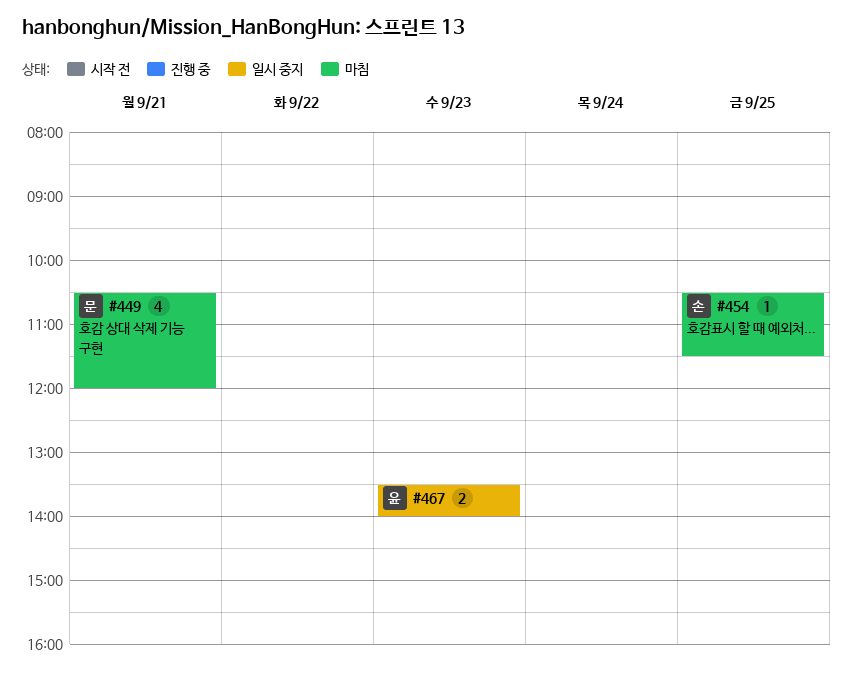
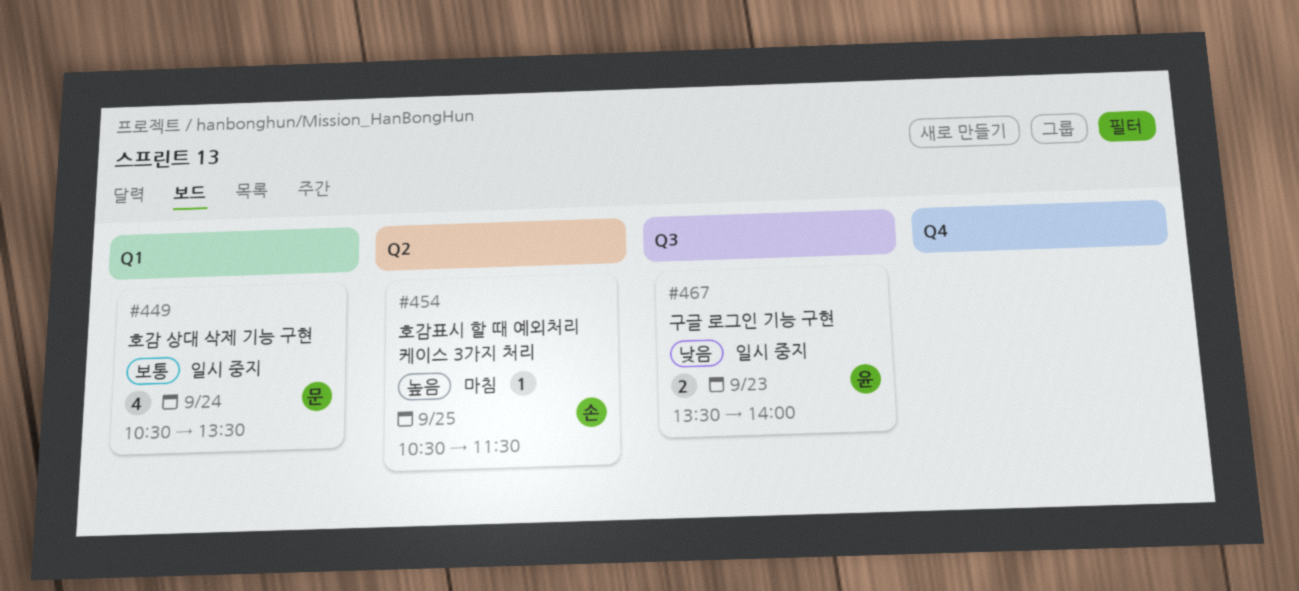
#449, status: 마침 -> 일시 중지
#449, day: Sep 21 -> Sep 24
#449, ends: 12:00 -> 13:30

